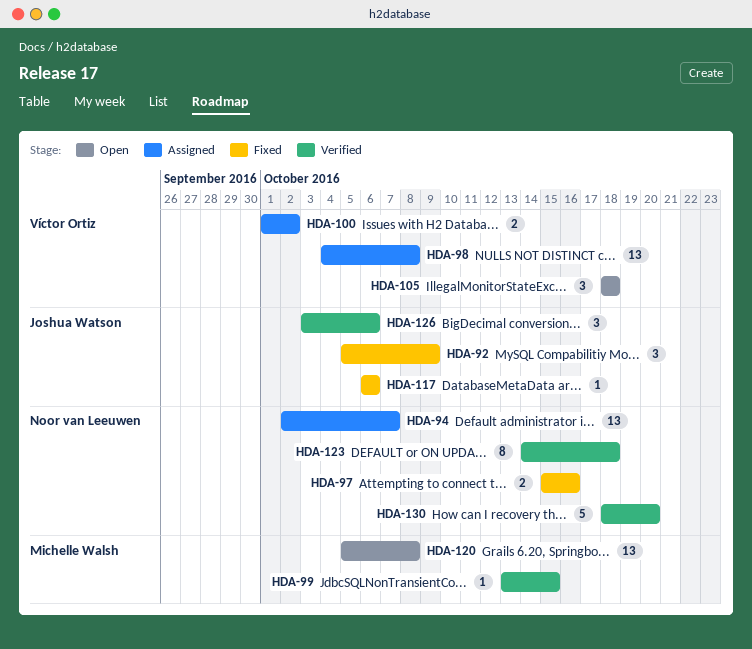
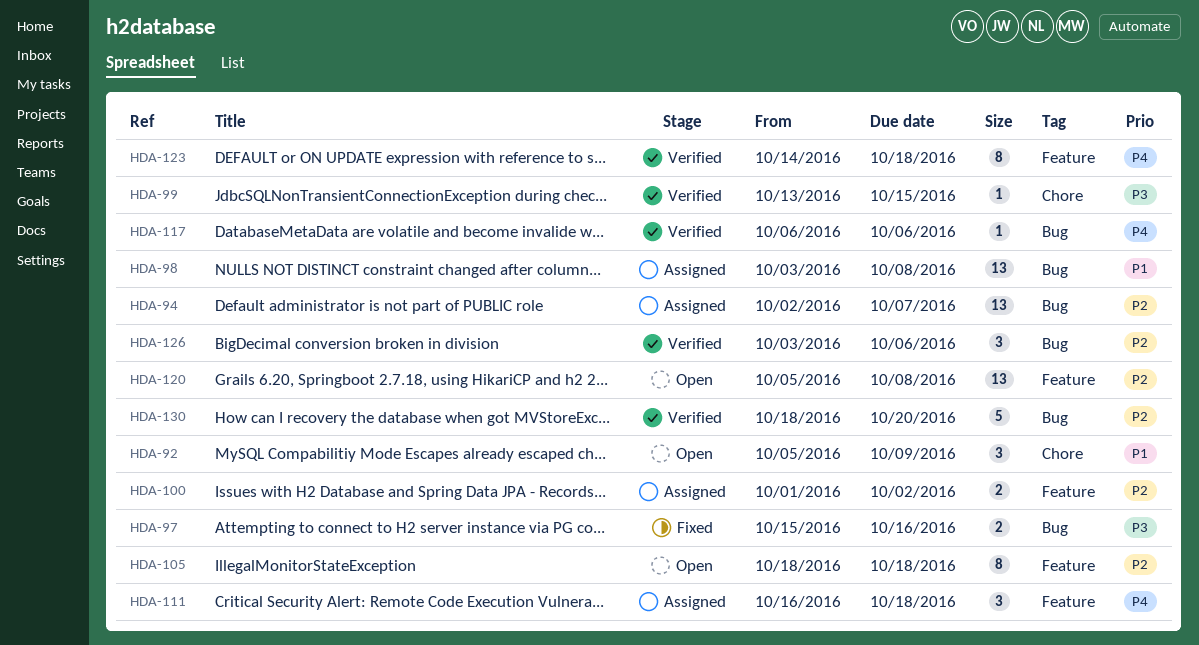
HDA-92, status: Fixed -> Open
HDA-98, start: Oct 4 -> Oct 3
HDA-105, estimate: 3 -> 8
HDA-111: none -> present
HDA-117, status: Fixed -> Verified

